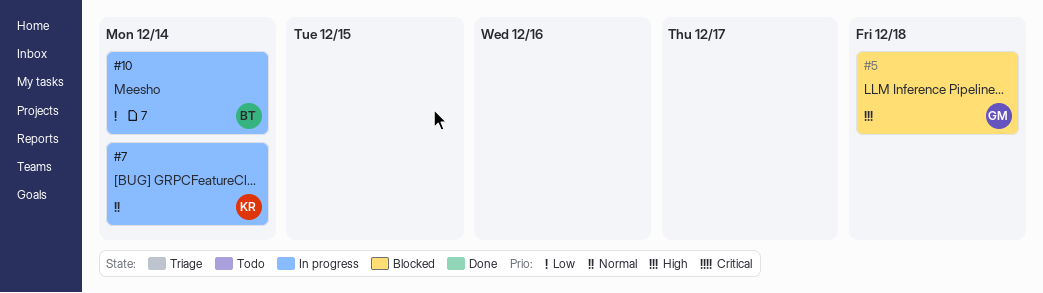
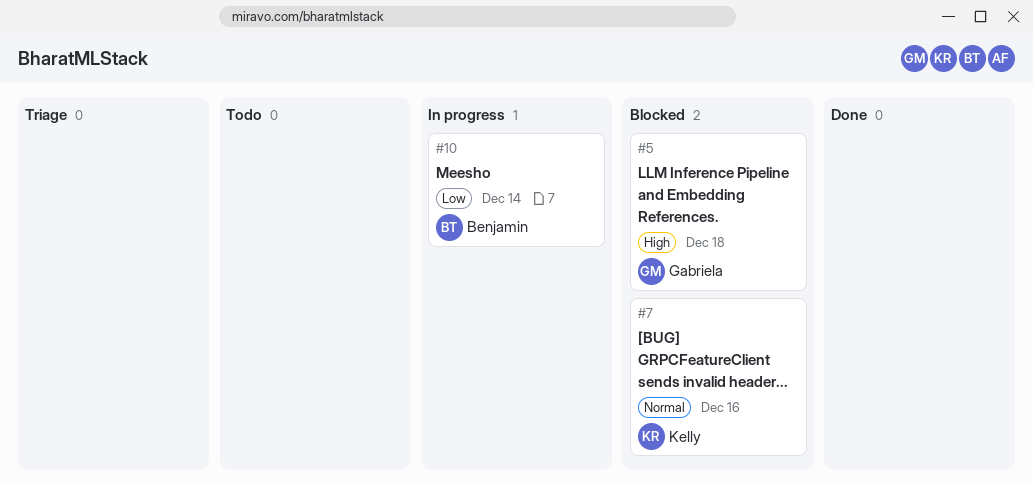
#7, status: In progress -> Blocked
#7, due: Dec 14 -> Dec 16

